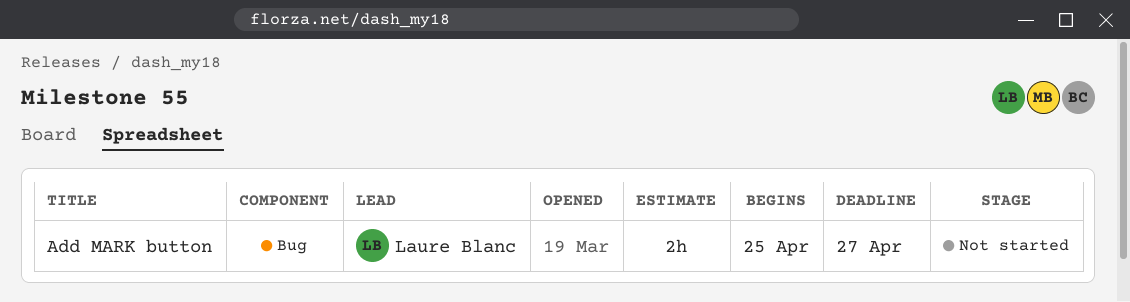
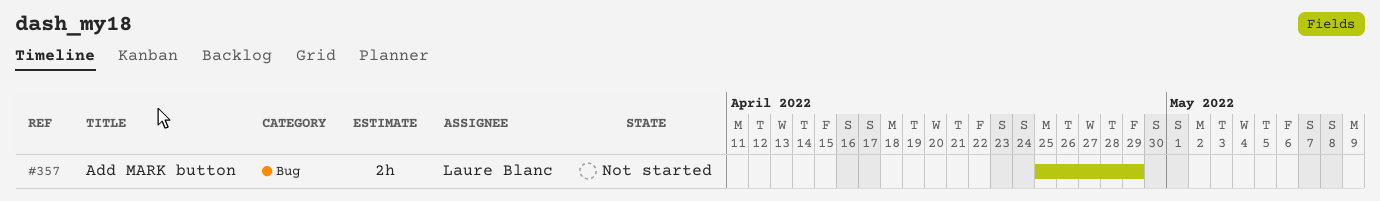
Add MARK button, due: Apr 27 -> Apr 29

